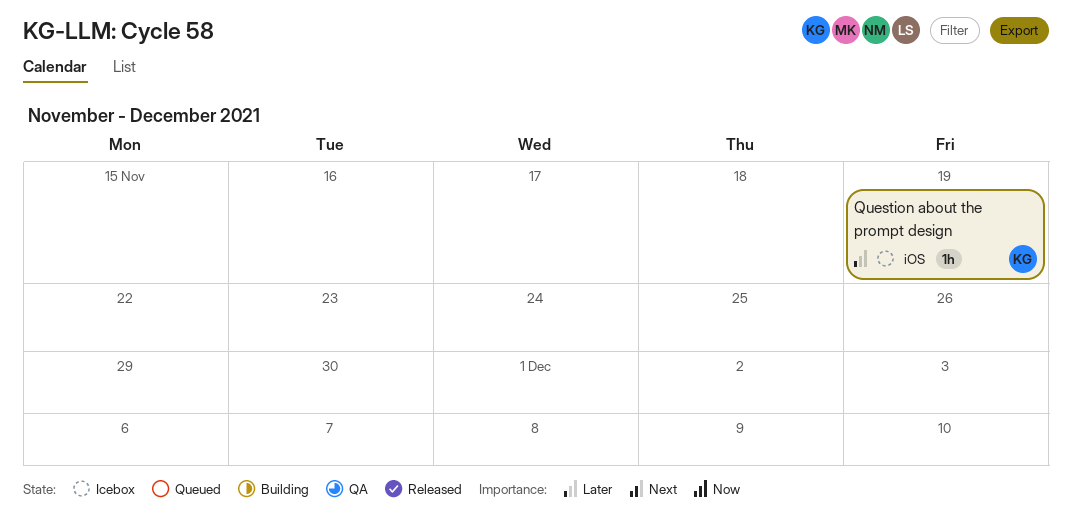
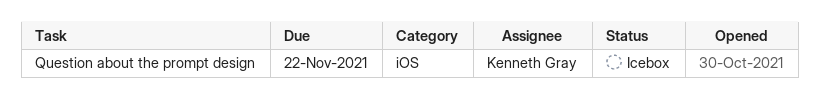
Question about the prompt design, due: Nov 19 -> Nov 22

